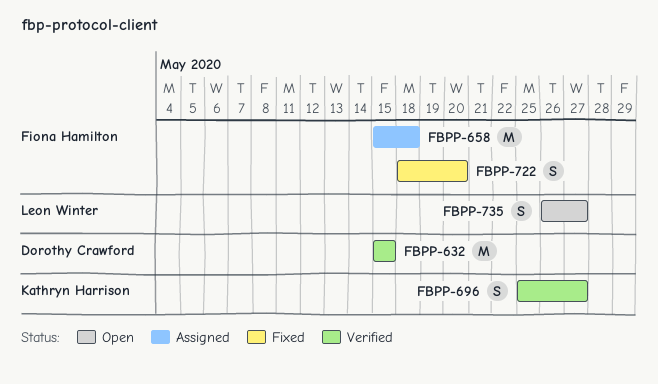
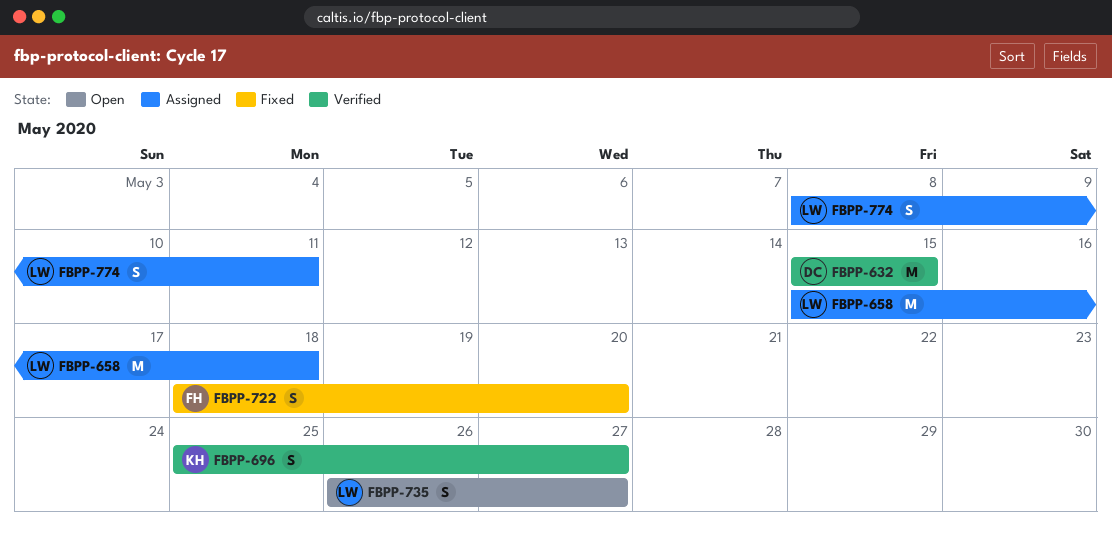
FBPP-658, owner: Fiona Hamilton -> Leon Winter
FBPP-774: none -> present

